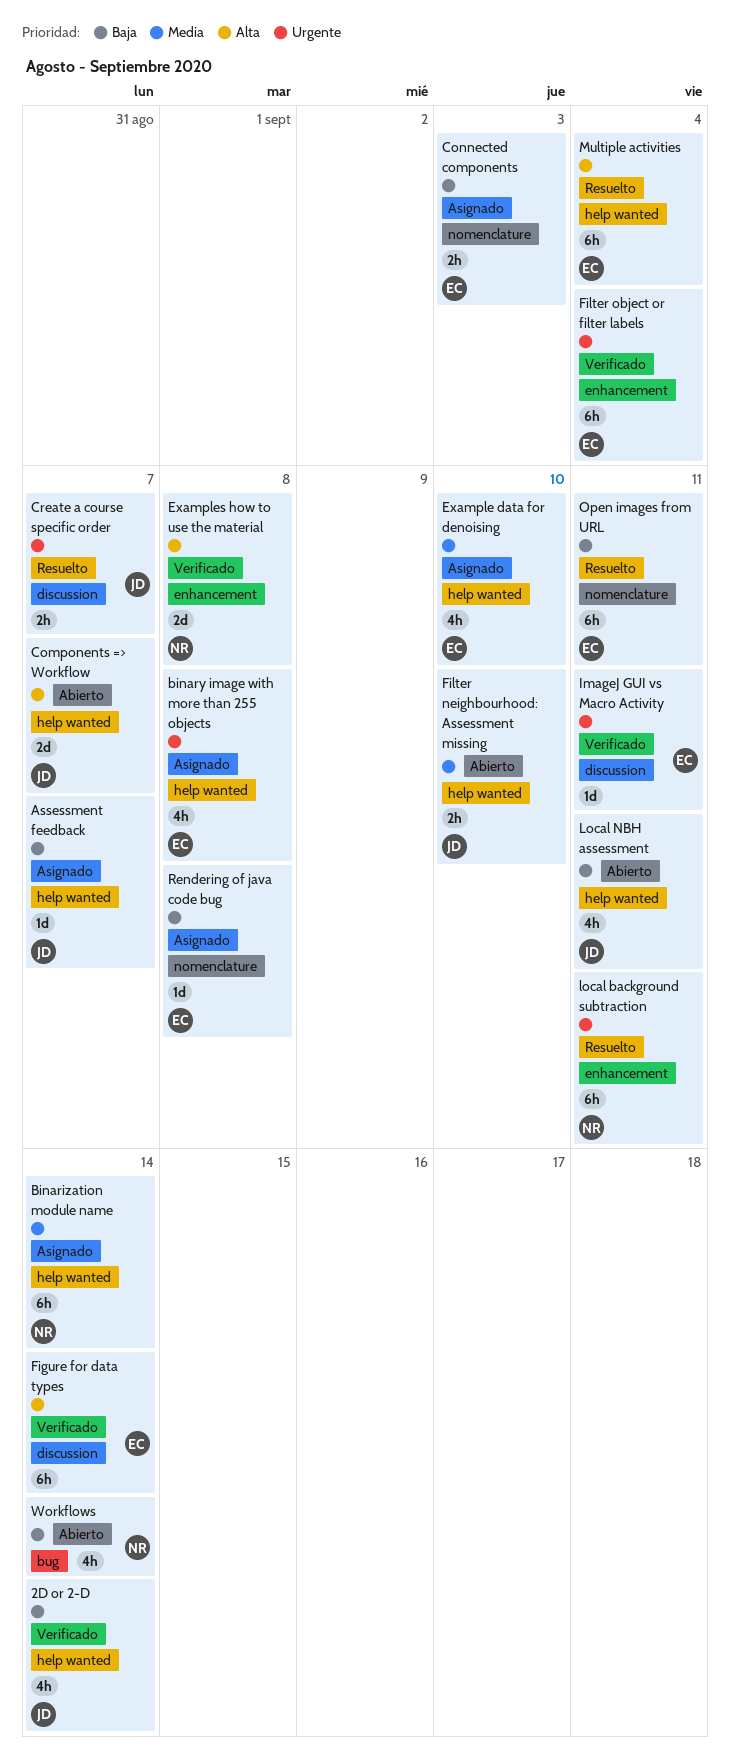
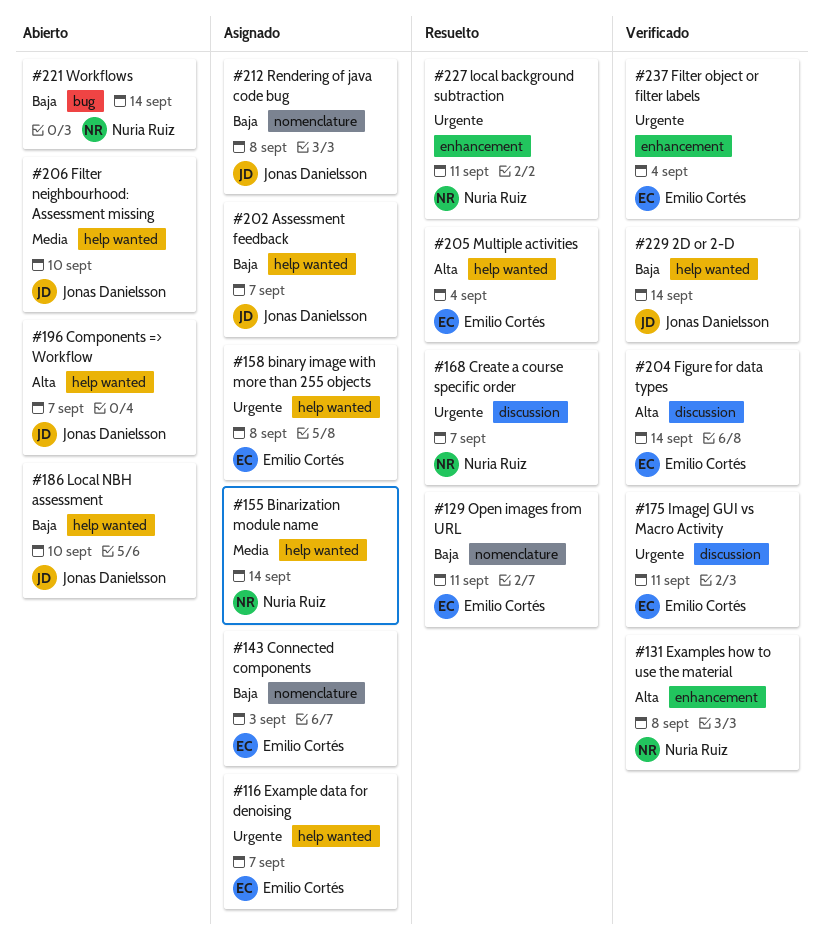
Create a course specific order, owner: Jonas Danielsson -> Nuria Ruiz
Example data for denoising, priority: Media -> Urgente
Example data for denoising, due: Sep 10 -> Sep 7
Local NBH assessment, due: Sep 11 -> Sep 10
Rendering of java code bug, owner: Emilio Cortés -> Jonas Danielsson

